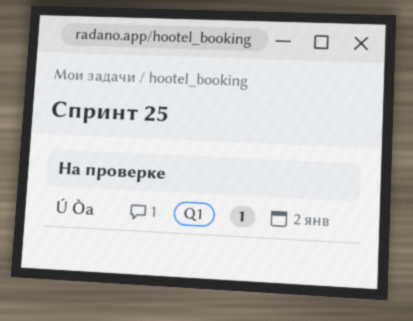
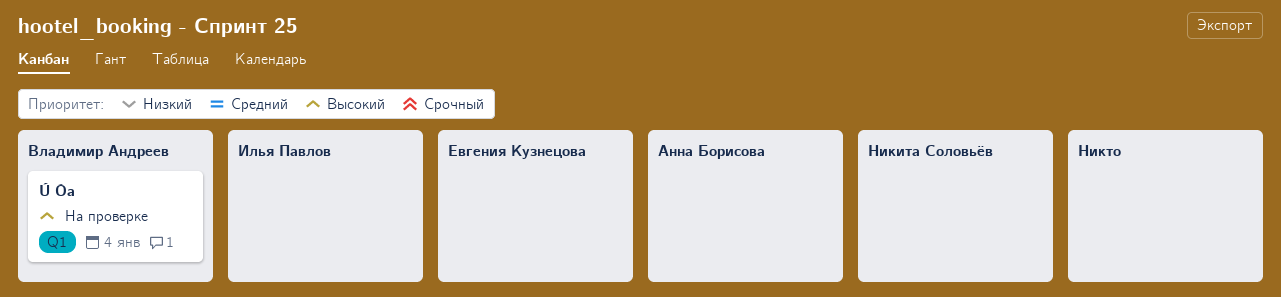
Ú Òa, due: Jan 2 -> Jan 4

